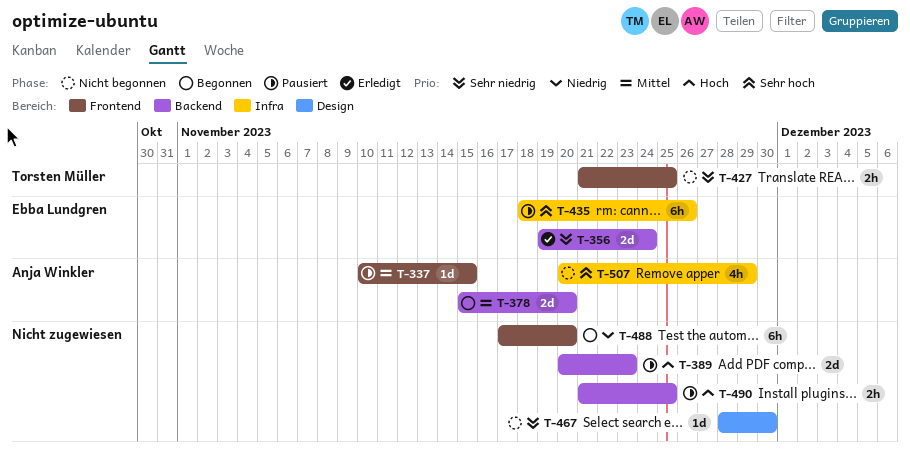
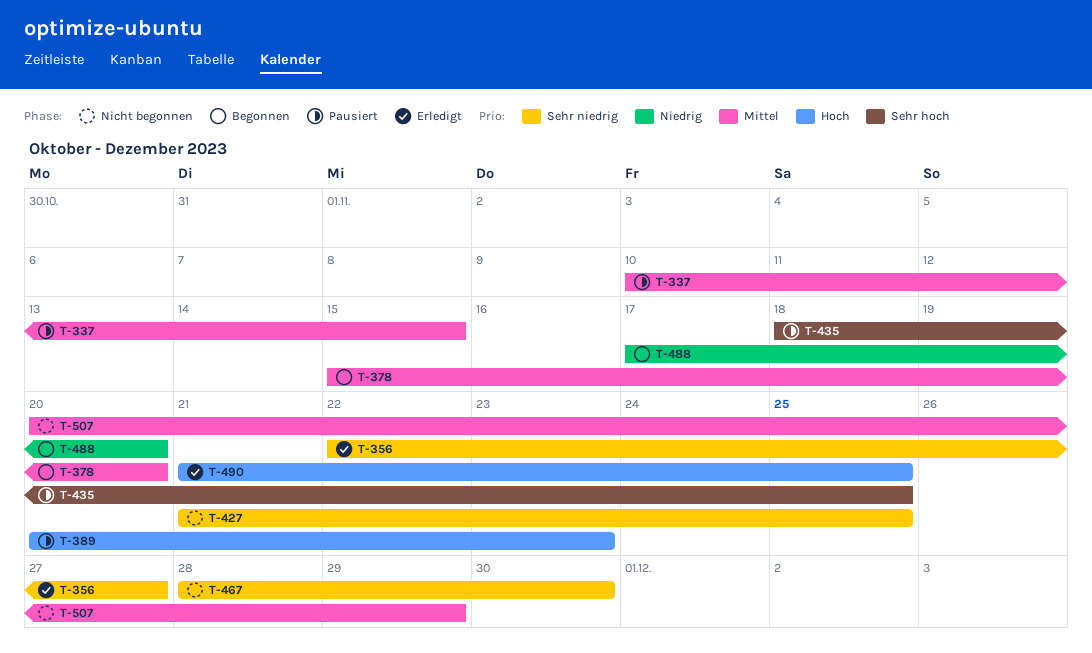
T-356, start: Nov 19 -> Nov 22
T-356, due: Nov 24 -> Nov 27
T-435, due: Nov 26 -> Nov 25
T-490, status: Pausiert -> Erledigt
T-507, priority: Sehr hoch -> Mittel

